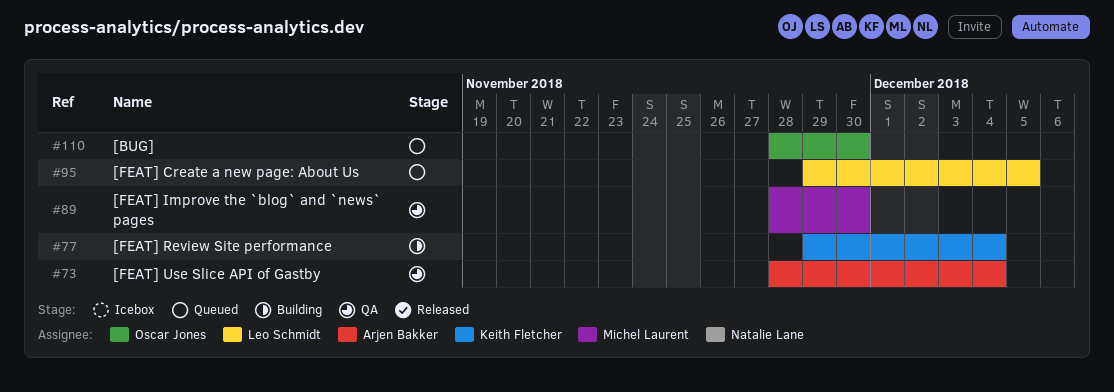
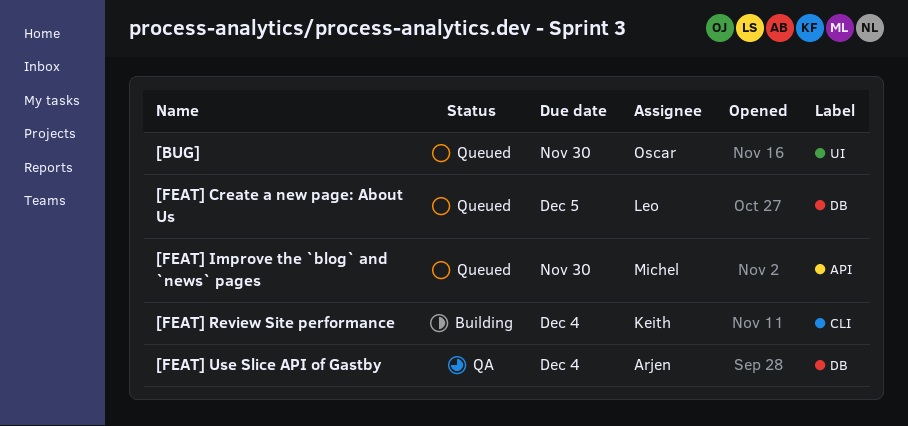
[FEAT] Improve the `blog` and `news` pages, status: QA -> Queued

